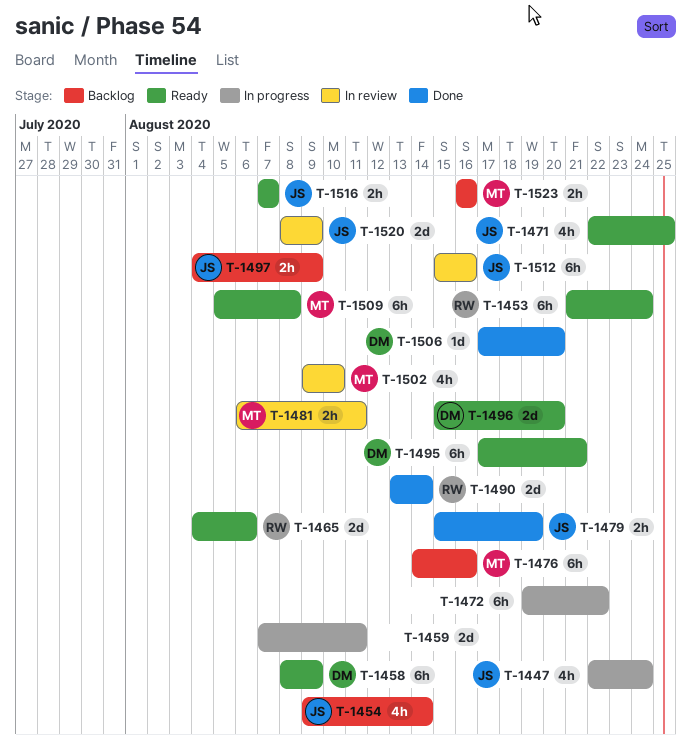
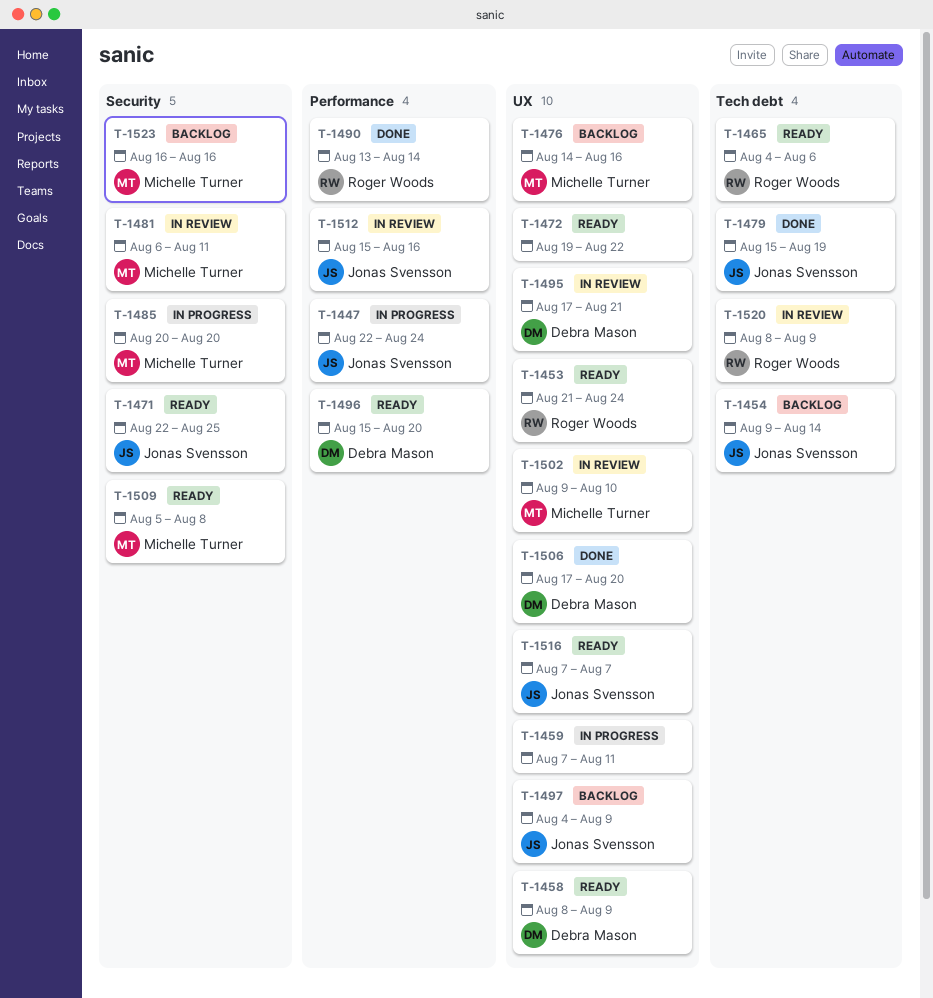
T-1472, status: In progress -> Ready
T-1485: none -> present
T-1495, status: Ready -> In review
T-1520, owner: Jonas Svensson -> Roger Woods

